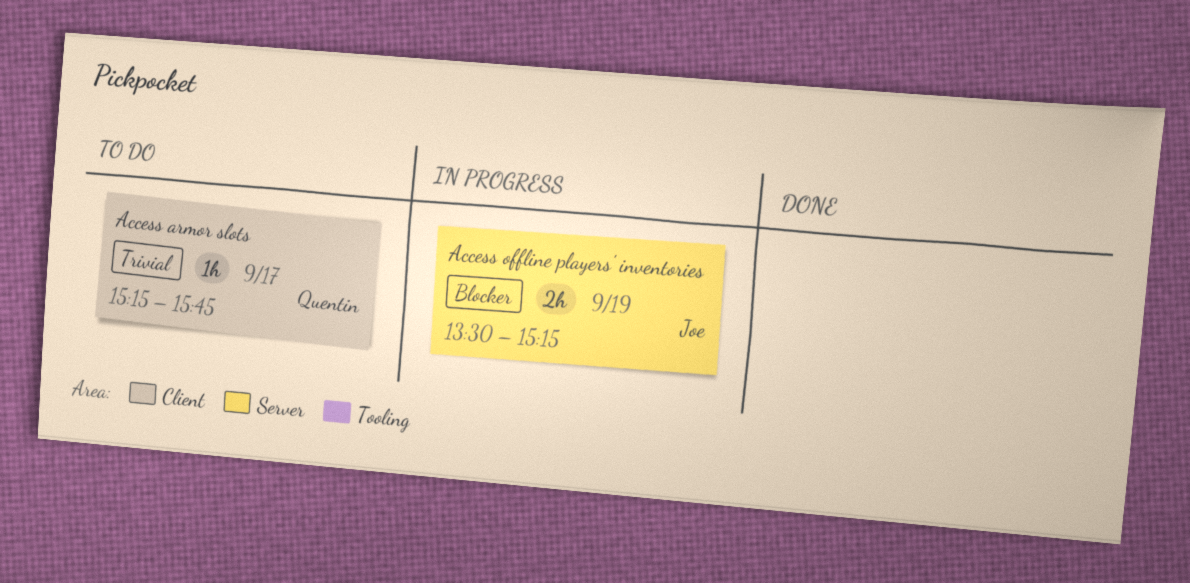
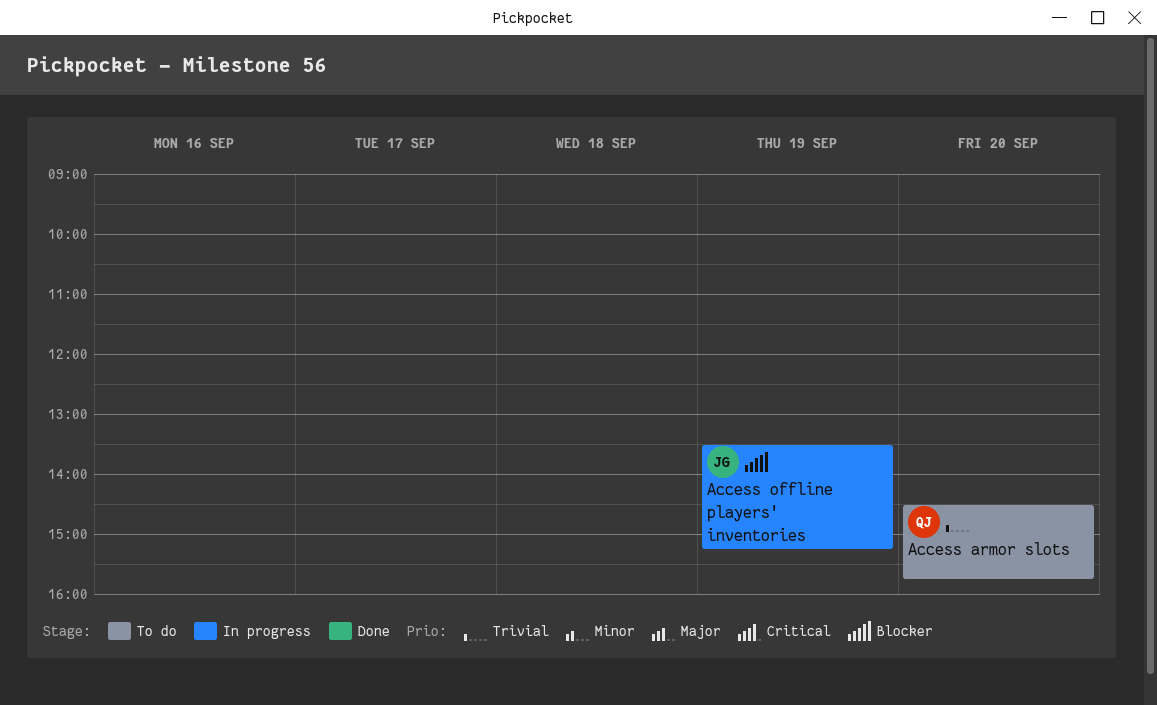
Access armor slots, day: Sep 17 -> Sep 20
Access armor slots, begins: 15:15 -> 14:30

